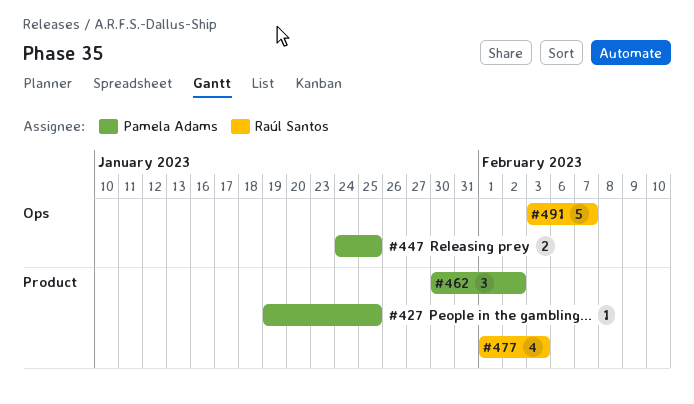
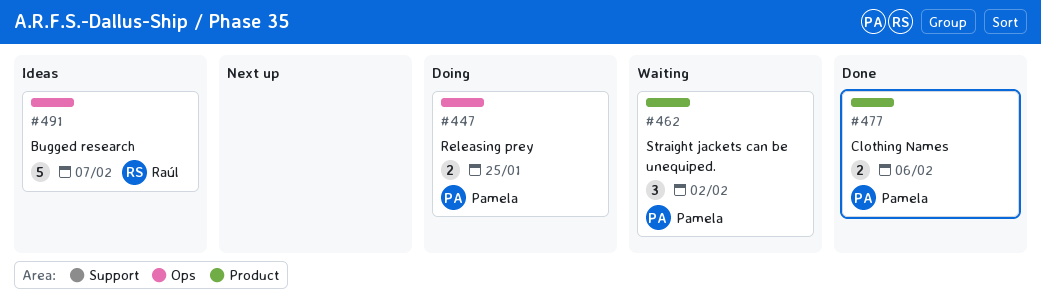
#427: present -> none
#477, owner: Raúl Santos -> Pamela Adams
#477, estimate: 4 -> 2
#477, due: Feb 3 -> Feb 6

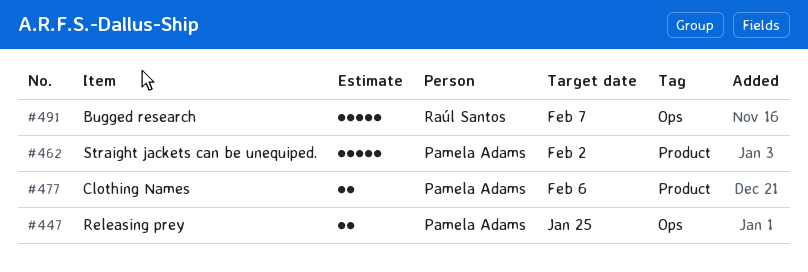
#462, estimate: 3 -> 5

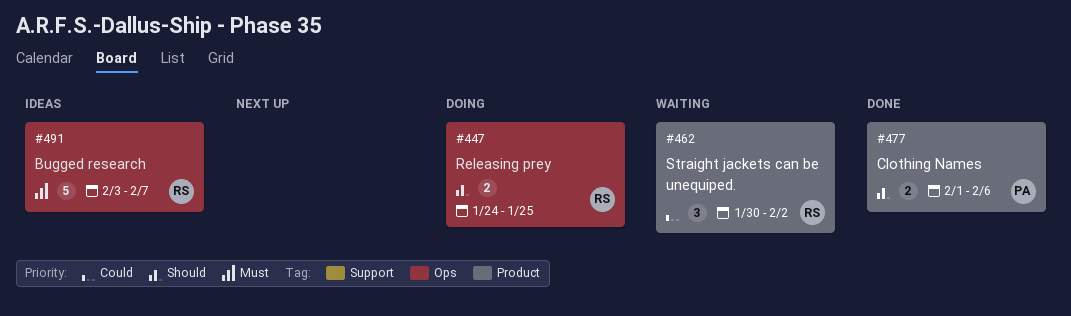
#447, owner: Pamela Adams -> Raúl Santos
#462, owner: Pamela Adams -> Raúl Santos
#462, estimate: 5 -> 3

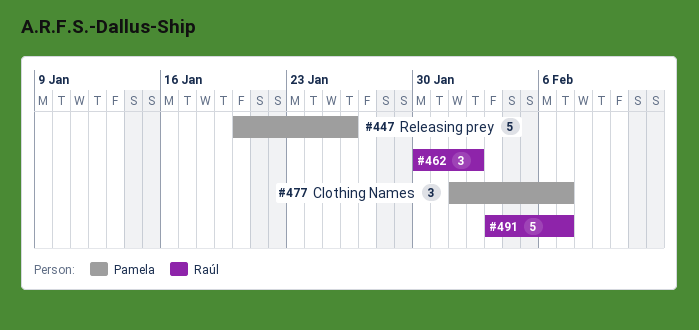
#447, owner: Raúl -> Pamela
#447, estimate: 2 -> 5
#447, start: Jan 24 -> Jan 20
#447, due: Jan 25 -> Jan 26
#477, estimate: 2 -> 3
#477, due: Feb 6 -> Feb 7

